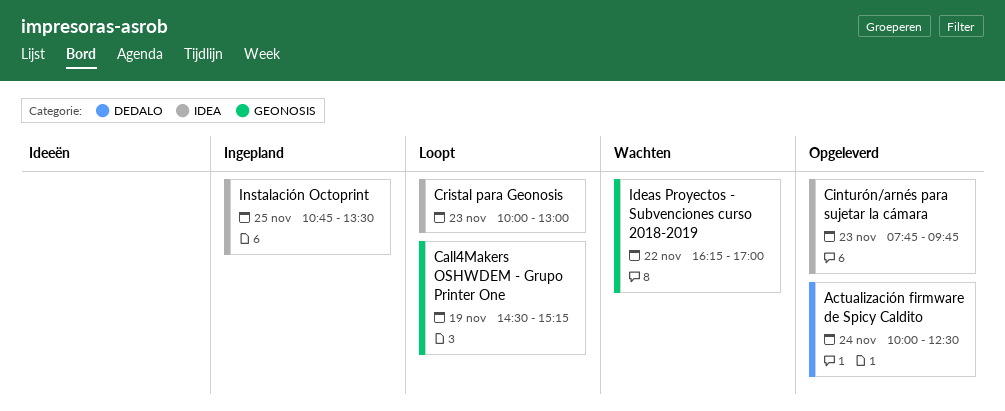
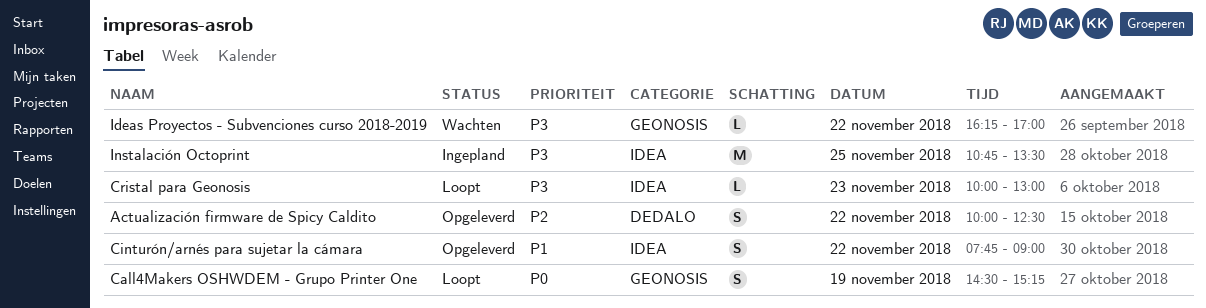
Actualización firmware de Spicy Caldito, day: Nov 24 -> Nov 22
Cinturón/arnés para sujetar la cámara, day: Nov 23 -> Nov 22
Cinturón/arnés para sujetar la cámara, ends: 09:45 -> 09:00

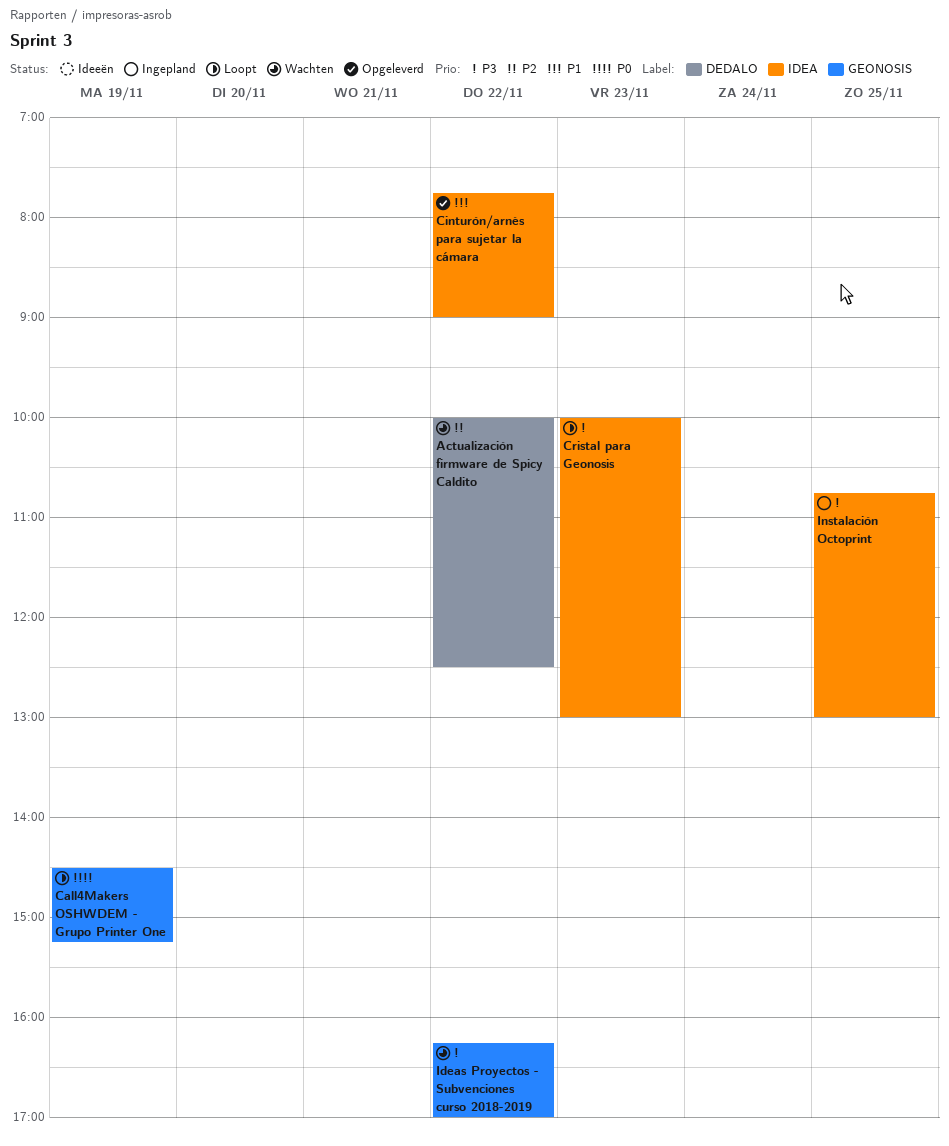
Actualización firmware de Spicy Caldito, status: Opgeleverd -> Wachten
Instalación Octoprint, ends: 13:30 -> 13:00

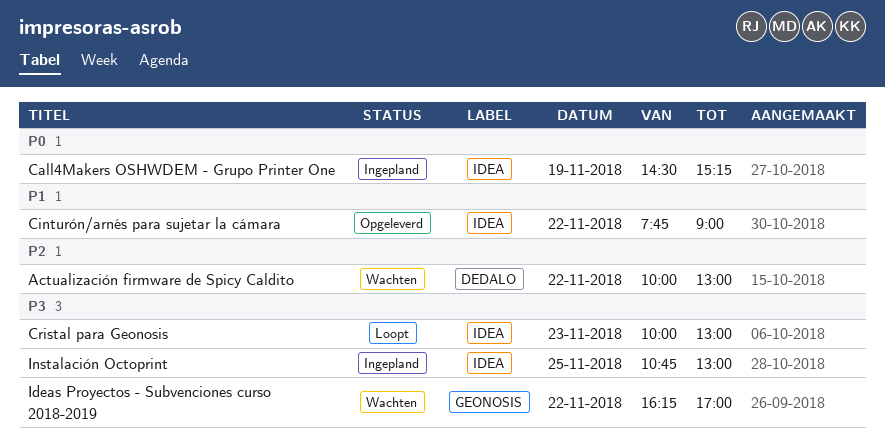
Actualización firmware de Spicy Caldito, ends: 12:30 -> 13:00
Call4Makers OSHWDEM - Grupo Printer One, status: Loopt -> Ingepland
Call4Makers OSHWDEM - Grupo Printer One, label: GEONOSIS -> IDEA

